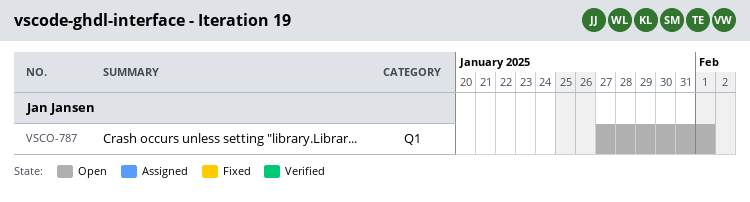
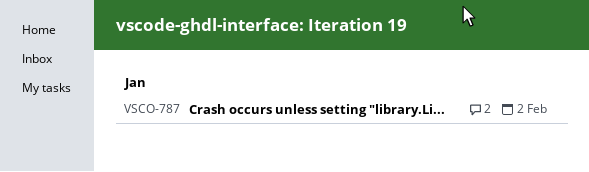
VSCO-787, due: Feb 1 -> Feb 2

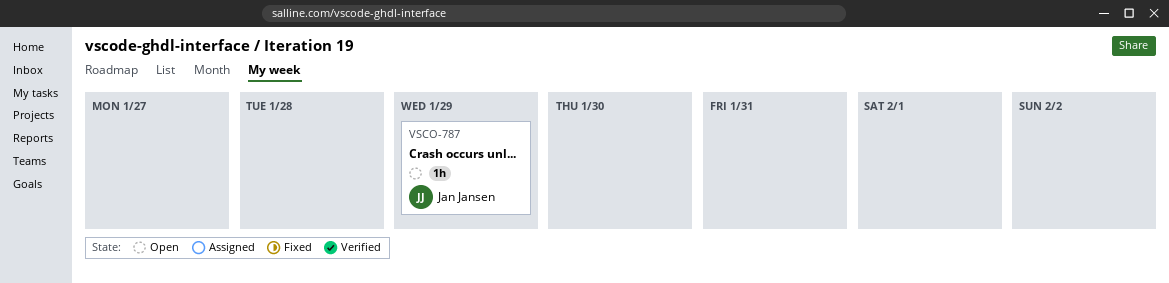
VSCO-787, due: Feb 2 -> Jan 29

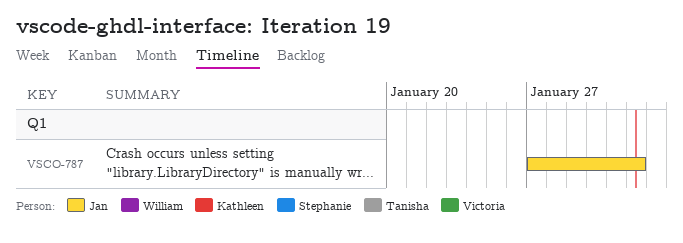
VSCO-787, due: Jan 29 -> Feb 1

